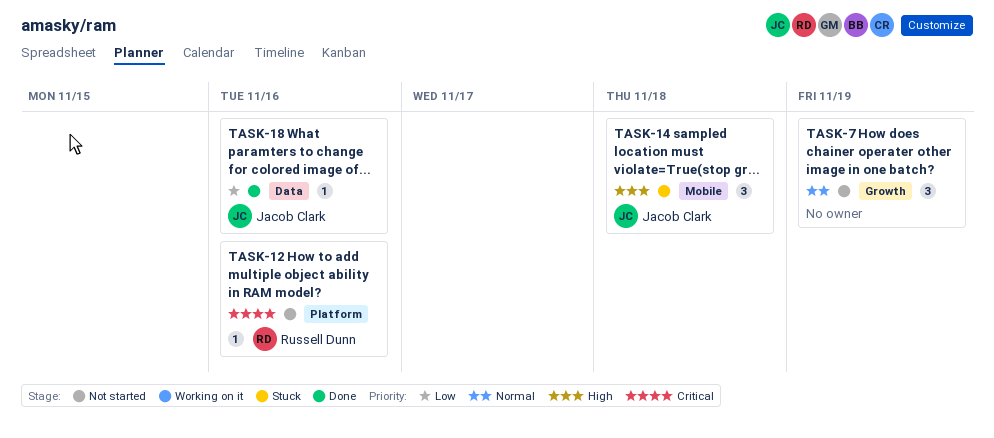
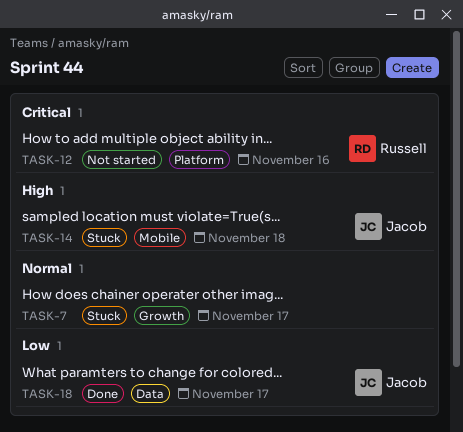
TASK-7, status: Not started -> Stuck
TASK-7, due: Nov 19 -> Nov 17
TASK-18, due: Nov 16 -> Nov 17

